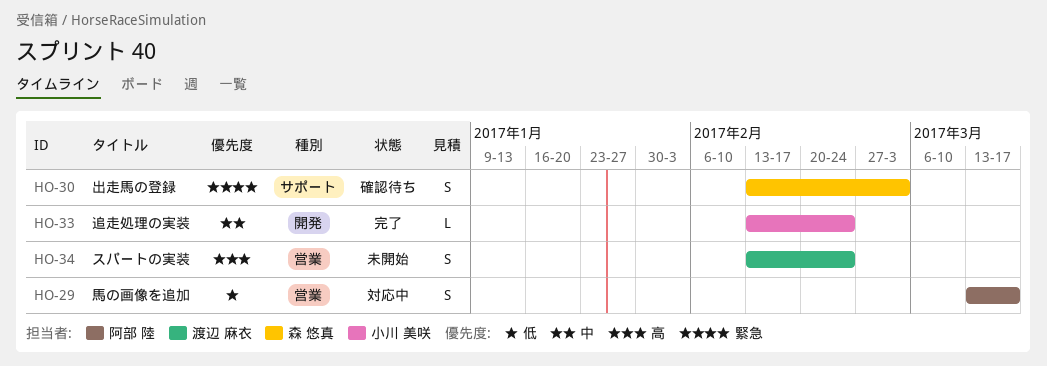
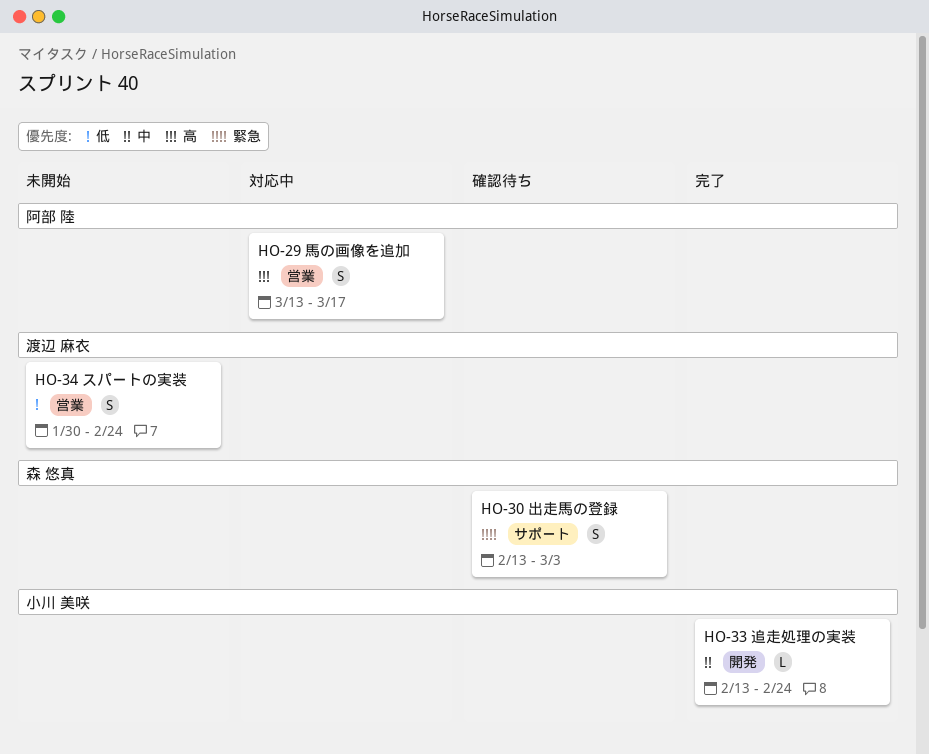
HO-29, priority: 低 -> 高
HO-34, priority: 高 -> 低
HO-34, start: Feb 13 -> Jan 30

